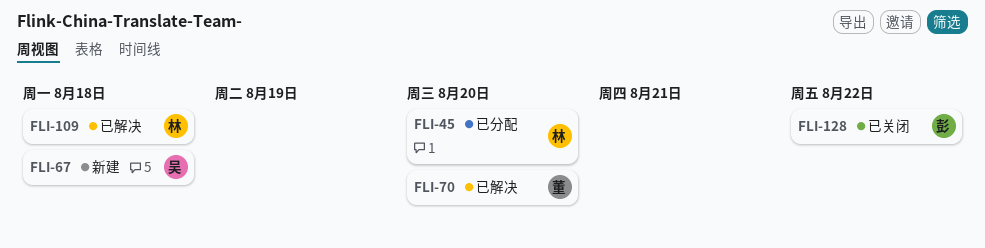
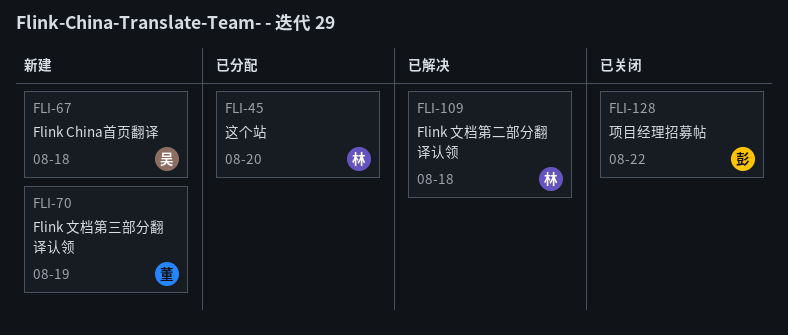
FLI-70, status: 已解决 -> 新建
FLI-70, due: Aug 20 -> Aug 19

